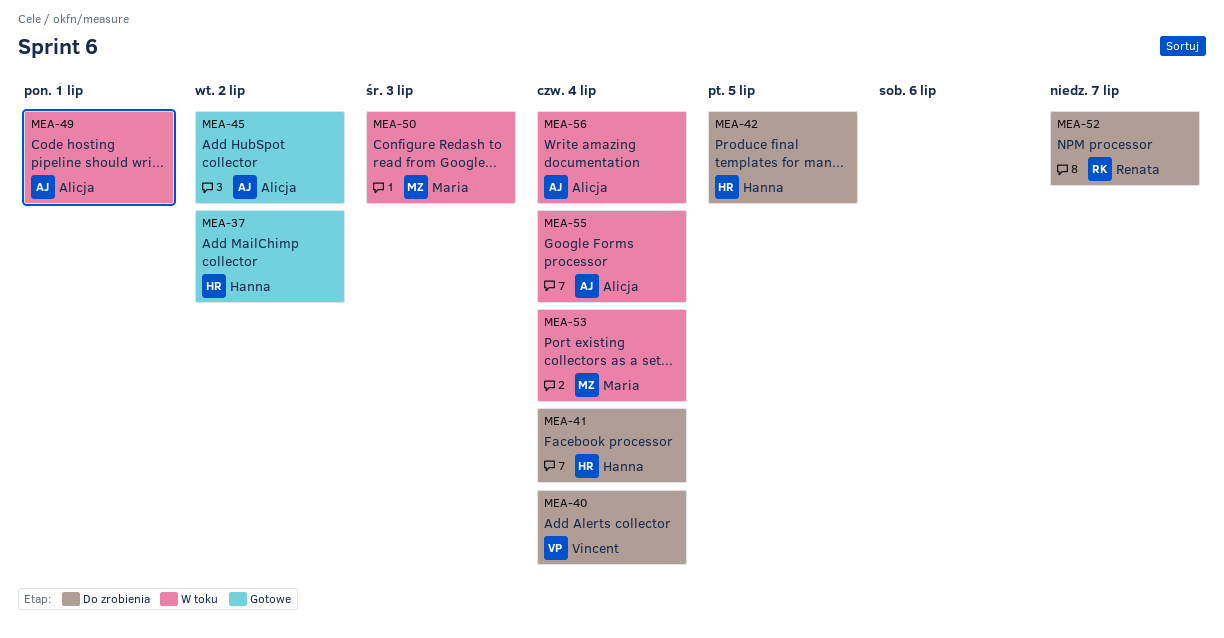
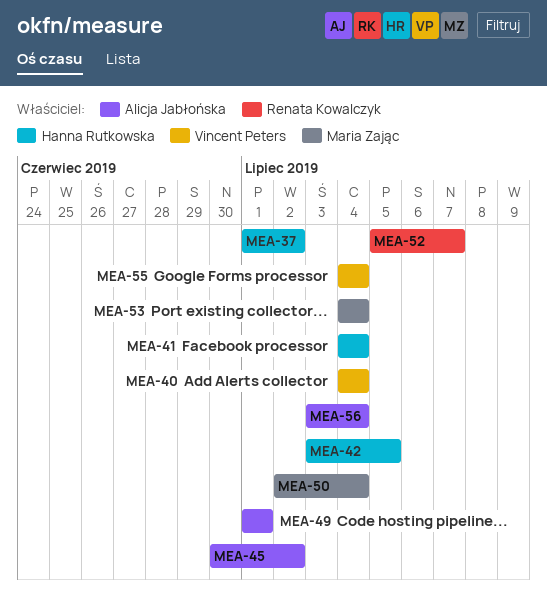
MEA-50, due: Jul 3 -> Jul 4
MEA-55, owner: Alicja Jabłońska -> Vincent Peters

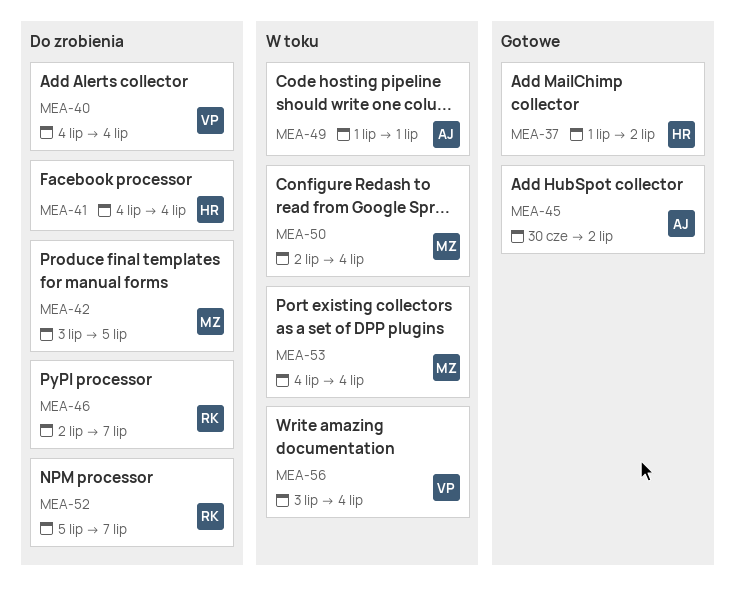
MEA-42, owner: Hanna Rutkowska -> Maria Zając
MEA-46: none -> present
MEA-55: present -> none
MEA-56, owner: Alicja Jabłońska -> Vincent Peters

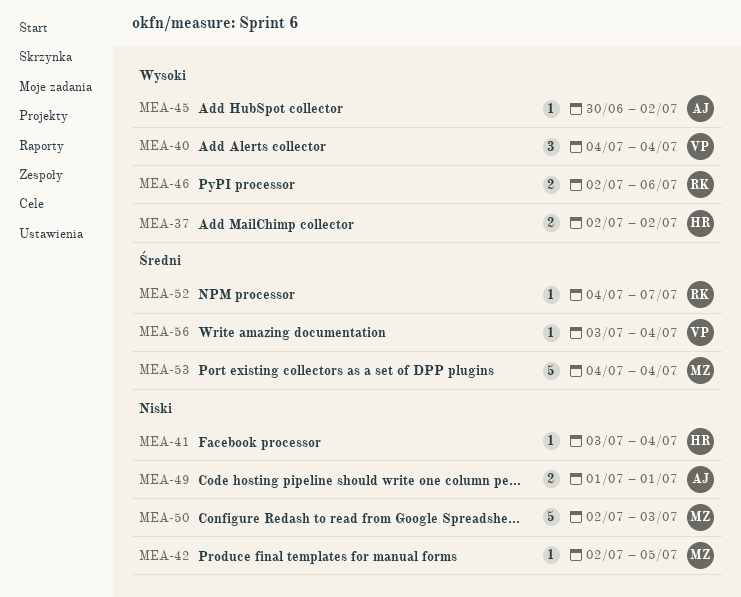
MEA-37, start: Jul 1 -> Jul 2
MEA-41, start: Jul 4 -> Jul 3
MEA-42, start: Jul 3 -> Jul 2
MEA-46, due: Jul 7 -> Jul 6
MEA-50, due: Jul 4 -> Jul 3
MEA-52, start: Jul 5 -> Jul 4

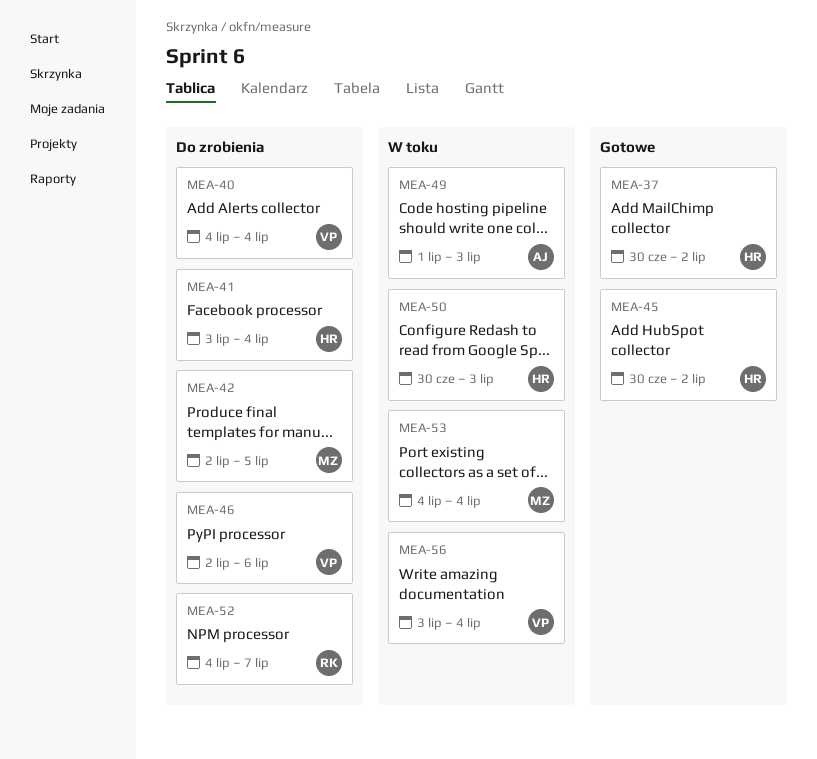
MEA-37, start: Jul 2 -> Jun 30
MEA-45, owner: AJ -> HR
MEA-46, owner: RK -> VP
MEA-49, due: Jul 1 -> Jul 3
MEA-50, owner: MZ -> HR
MEA-50, start: Jul 2 -> Jun 30

